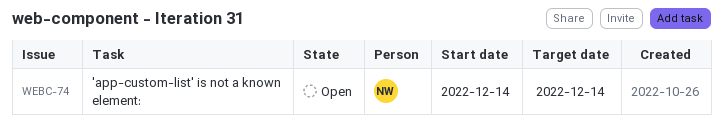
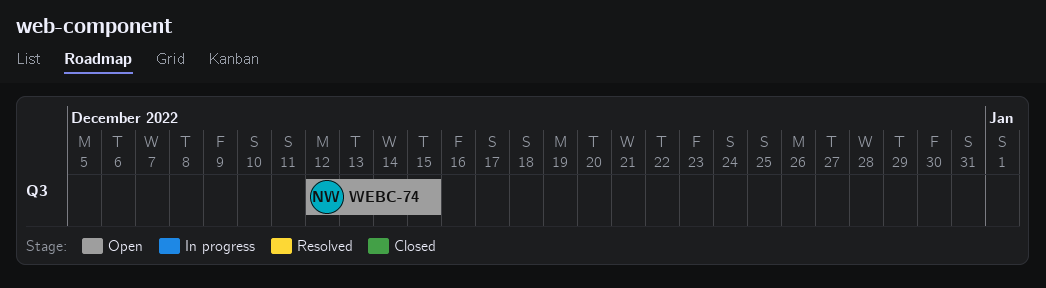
WEBC-74, start: Dec 14 -> Dec 12
WEBC-74, due: Dec 14 -> Dec 15

